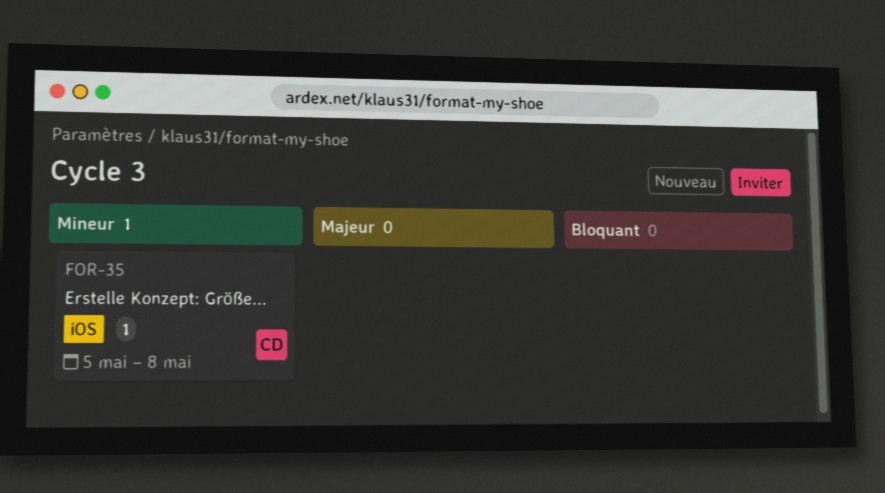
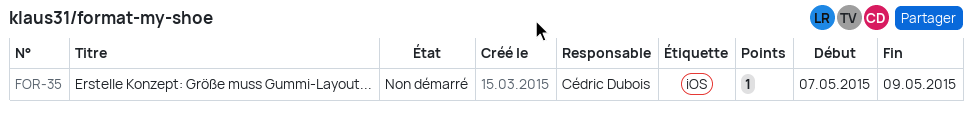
FOR-35, start: May 5 -> May 7
FOR-35, due: May 8 -> May 9

